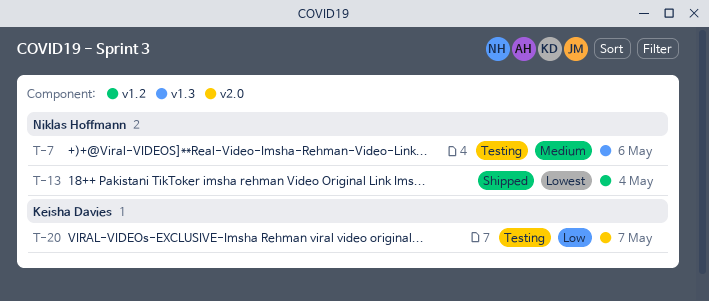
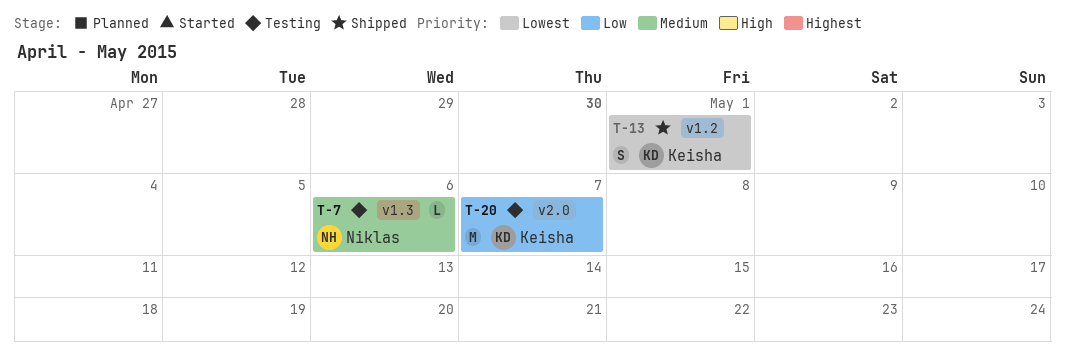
T-13, owner: Niklas Hoffmann -> Keisha Davies
T-13, due: May 4 -> May 1

